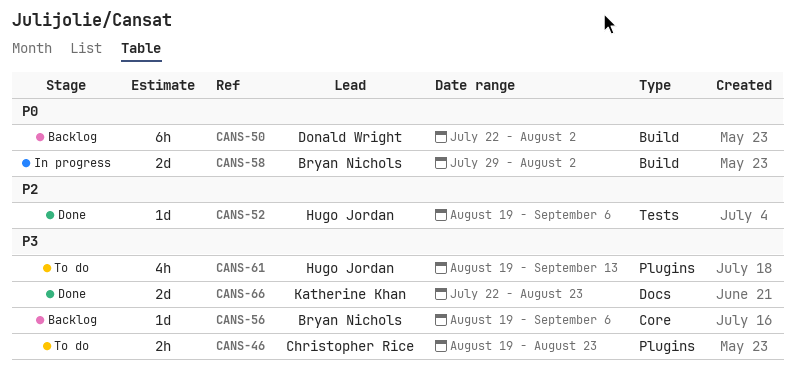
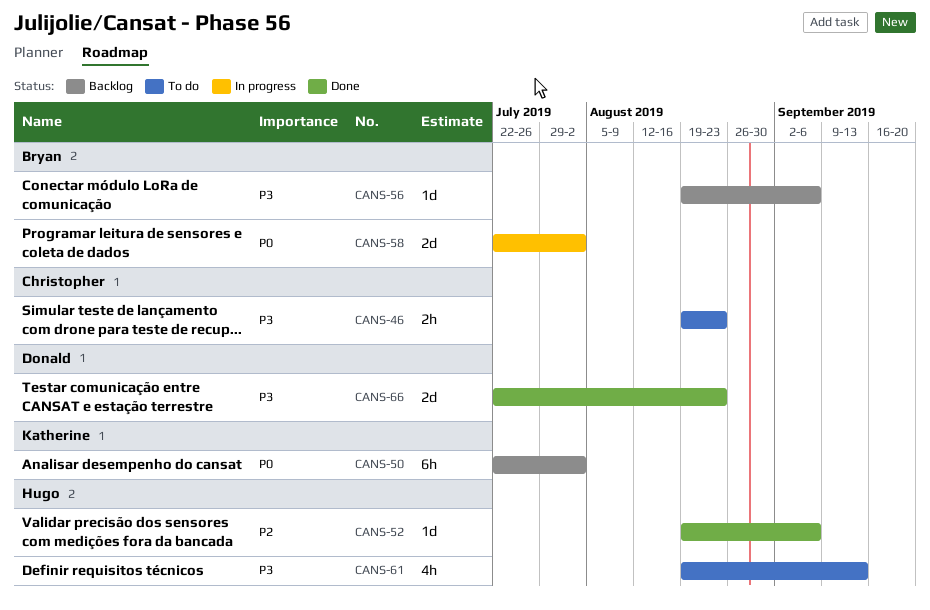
CANS-50, owner: Donald Wright -> Katherine Khan
CANS-58, start: Jul 29 -> Jul 22
CANS-66, owner: Katherine Khan -> Donald Wright

